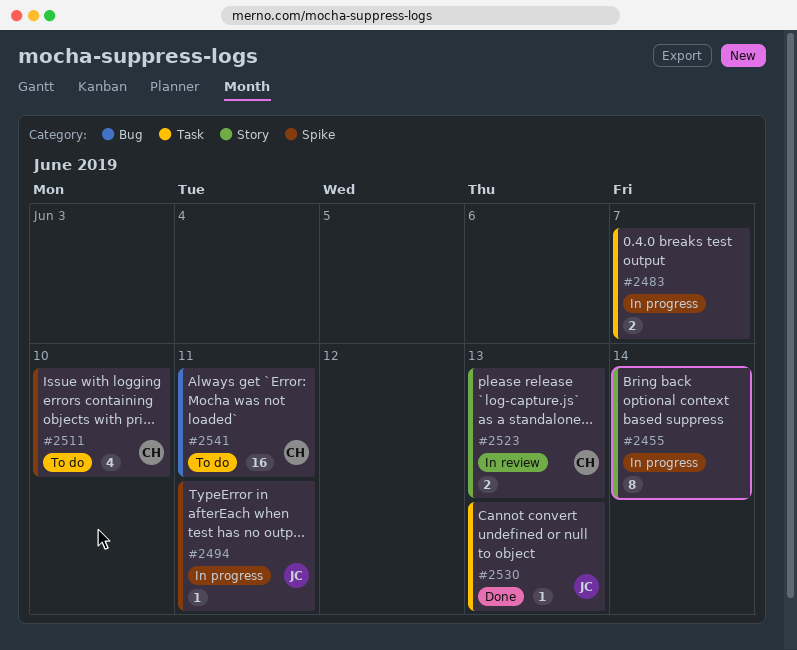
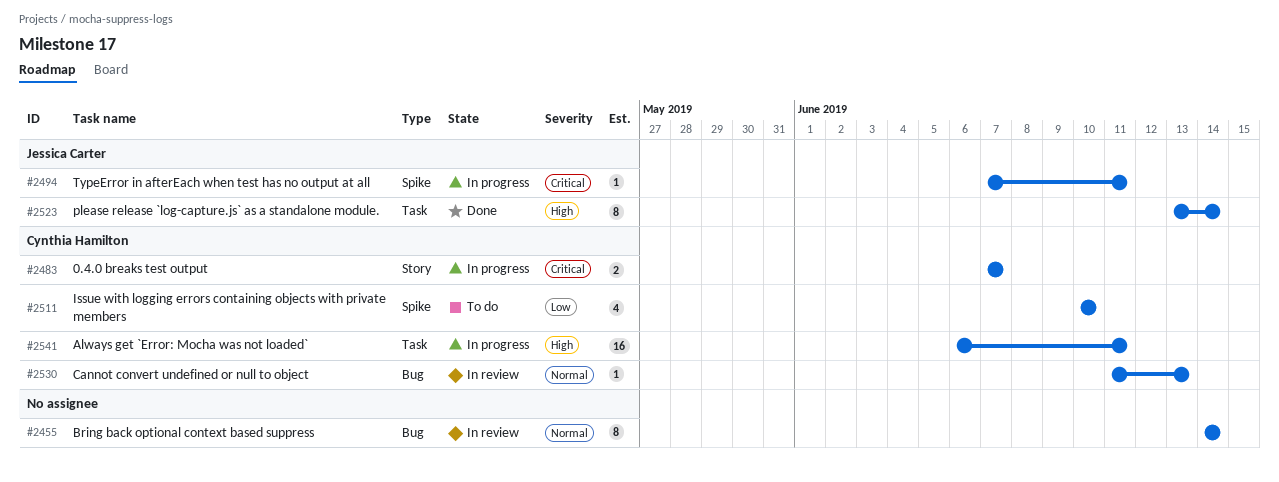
#2455, status: In progress -> In review
#2455, label: Story -> Bug
#2483, owner: none -> Cynthia Hamilton
#2483, label: Task -> Story
#2523, status: In review -> Done
#2523, owner: Cynthia Hamilton -> Jessica Carter
#2523, label: Story -> Task
#2523, estimate: 2 -> 8
#2523, due: Jun 13 -> Jun 14
#2530, status: Done -> In review
#2530, owner: Jessica Carter -> Cynthia Hamilton
#2530, label: Task -> Bug
#2541, status: To do -> In progress
#2541, label: Bug -> Task

